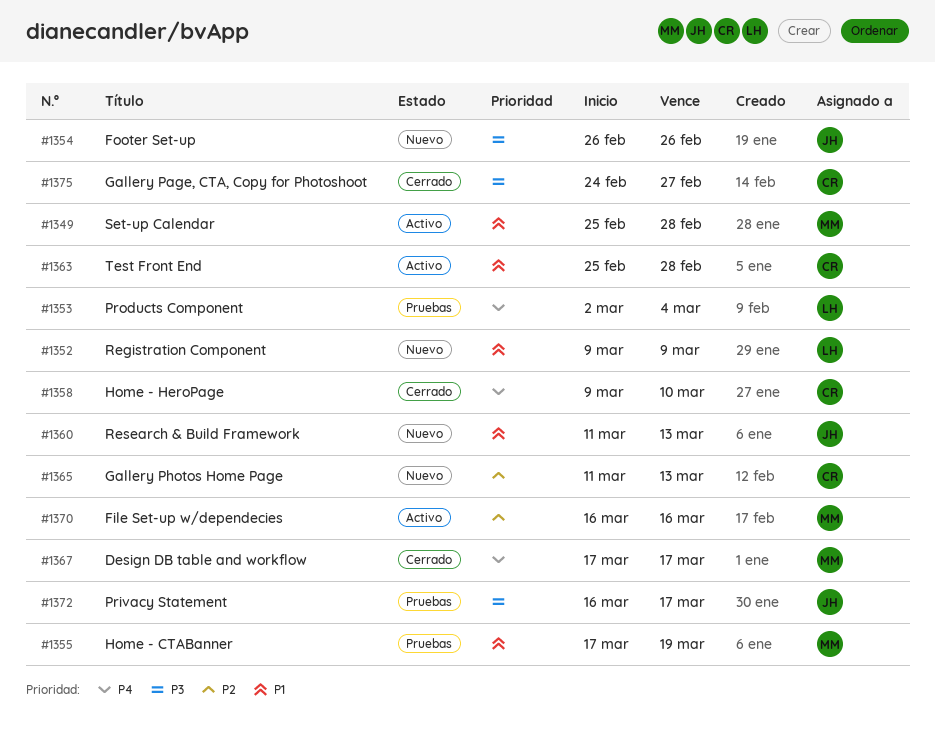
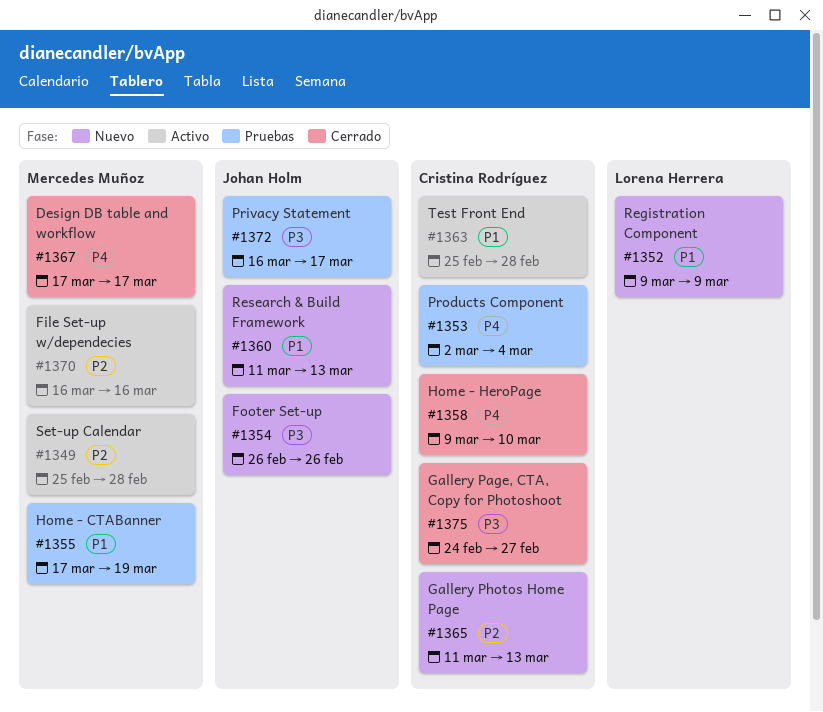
#1349, priority: P1 -> P2
#1353, owner: Lorena Herrera -> Cristina Rodríguez

